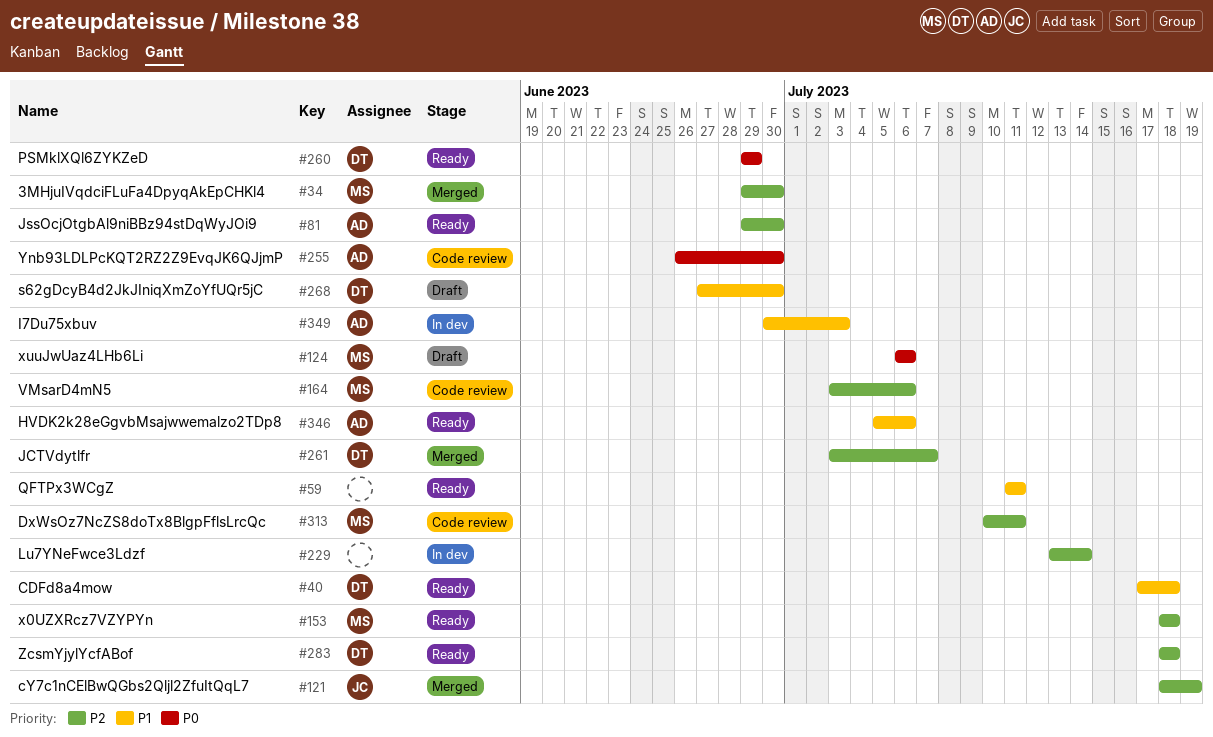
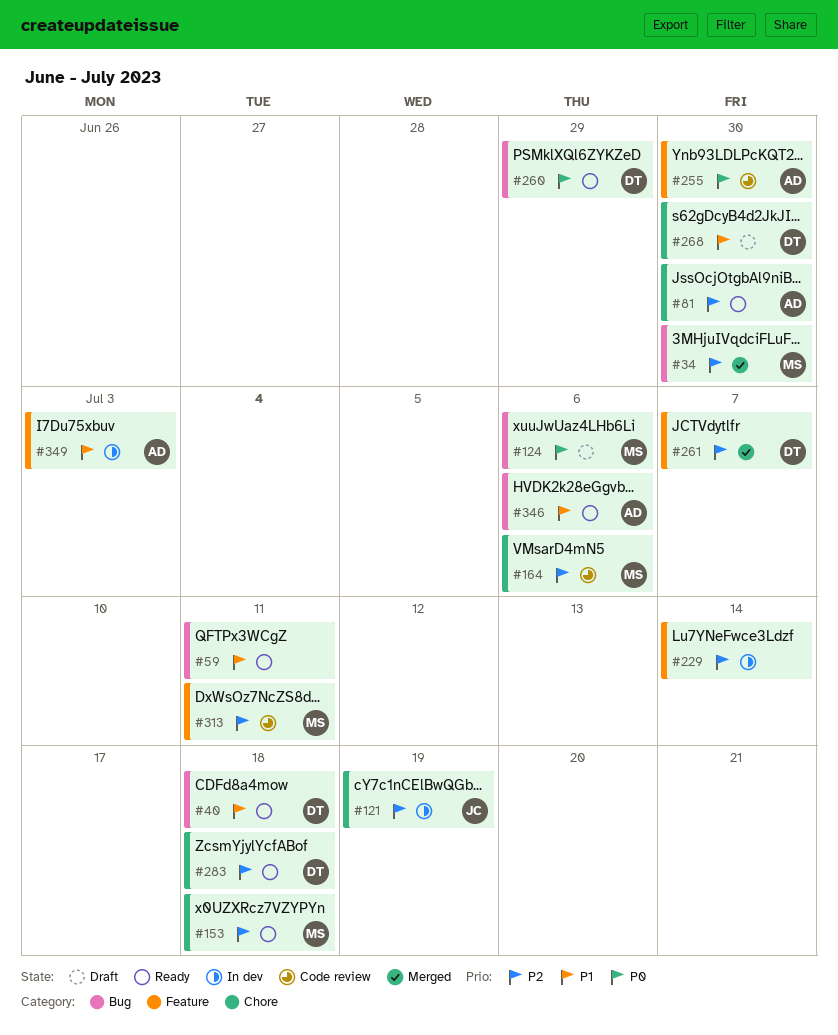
#121, status: Merged -> In dev

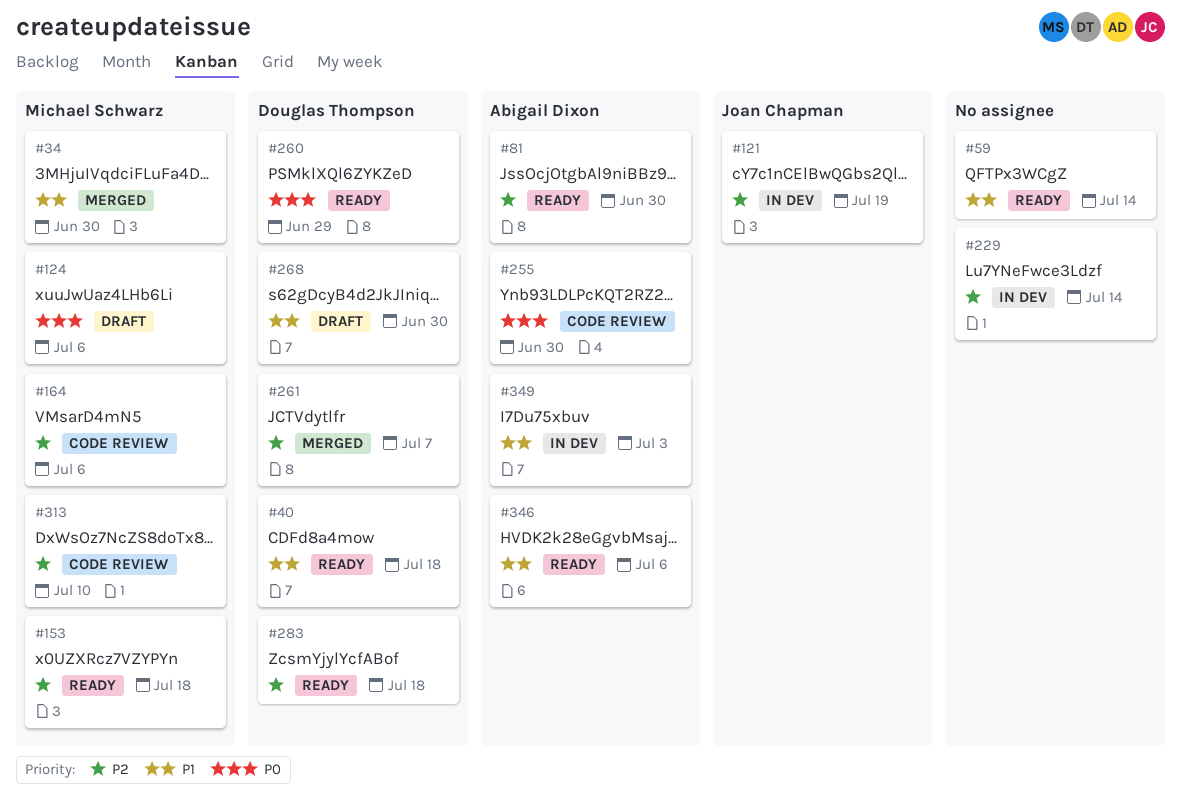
#34, priority: P2 -> P1
#59, due: Jul 11 -> Jul 14
#313, due: Jul 11 -> Jul 10

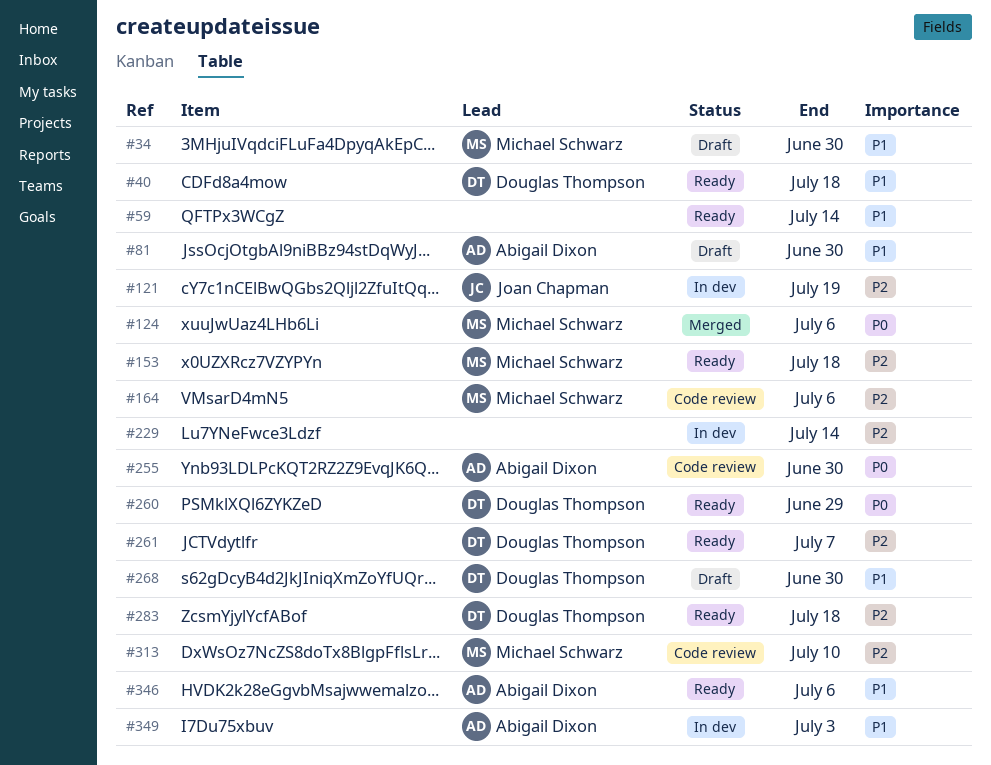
#34, status: Merged -> Draft
#81, status: Ready -> Draft
#81, priority: P2 -> P1
#124, status: Draft -> Merged
#261, status: Merged -> Ready

